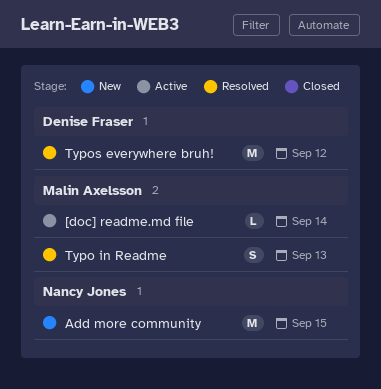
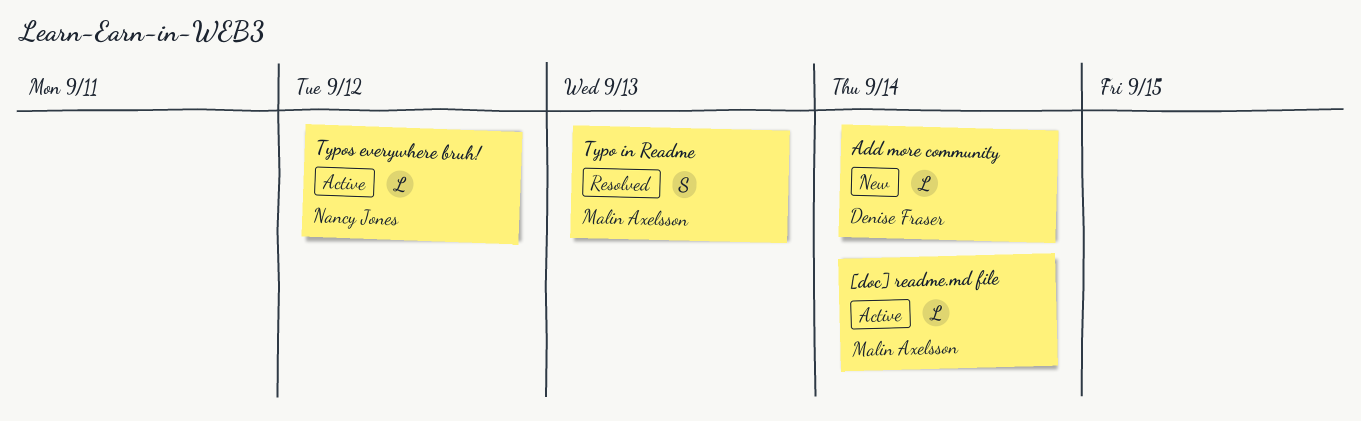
Add more community, owner: Nancy Jones -> Denise Fraser
Add more community, estimate: M -> L
Add more community, due: Sep 15 -> Sep 14
Typos everywhere bruh!, status: Resolved -> Active
Typos everywhere bruh!, owner: Denise Fraser -> Nancy Jones
Typos everywhere bruh!, estimate: M -> L

